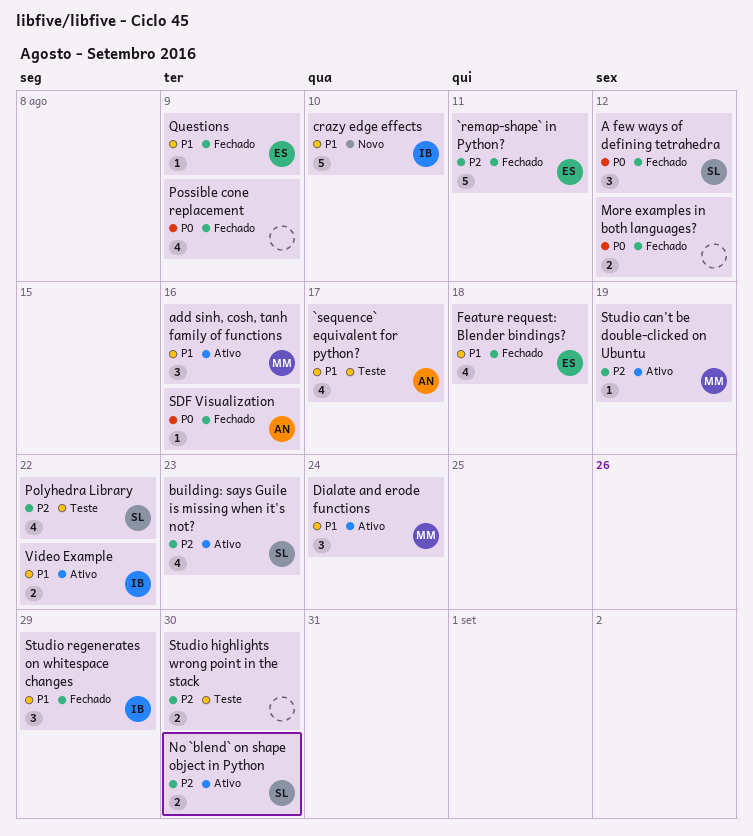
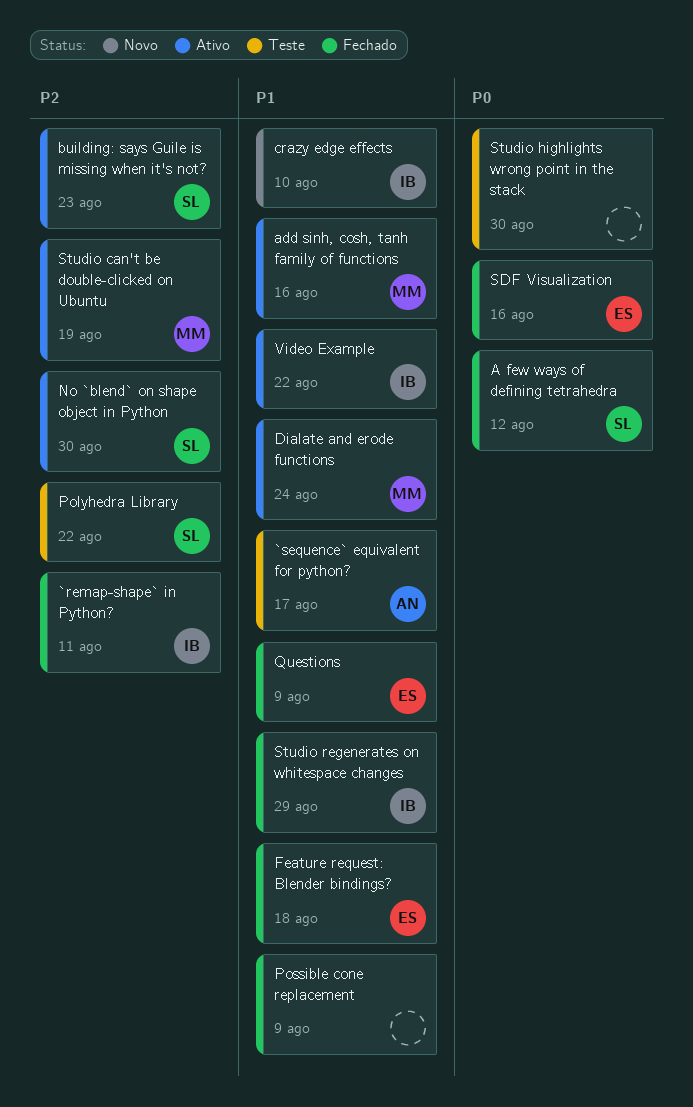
`remap-shape` in Python?, owner: ES -> IB
More examples in both languages?: present -> none
Possible cone replacement, priority: P0 -> P1
SDF Visualization, owner: AN -> ES
Studio highlights wrong point in the stack, priority: P2 -> P0

